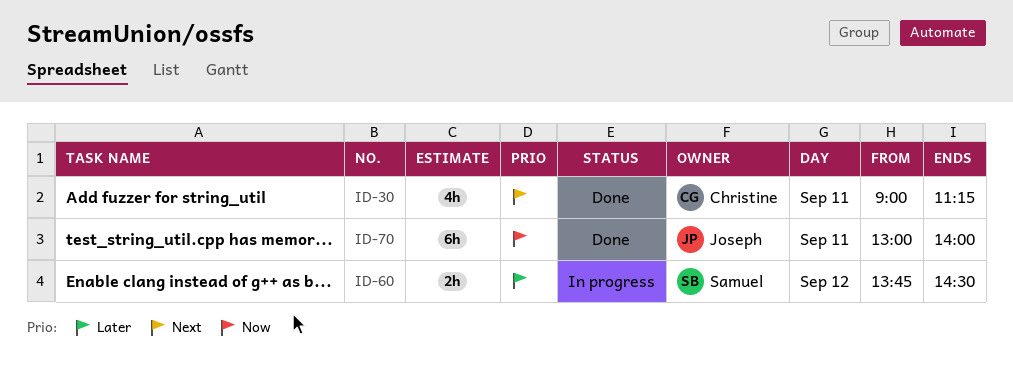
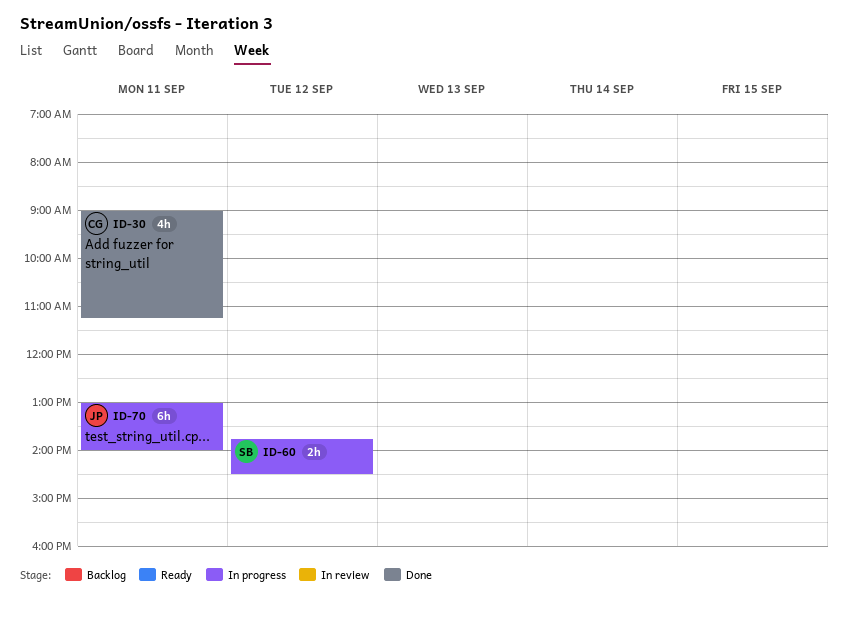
ID-70, status: Done -> In progress

